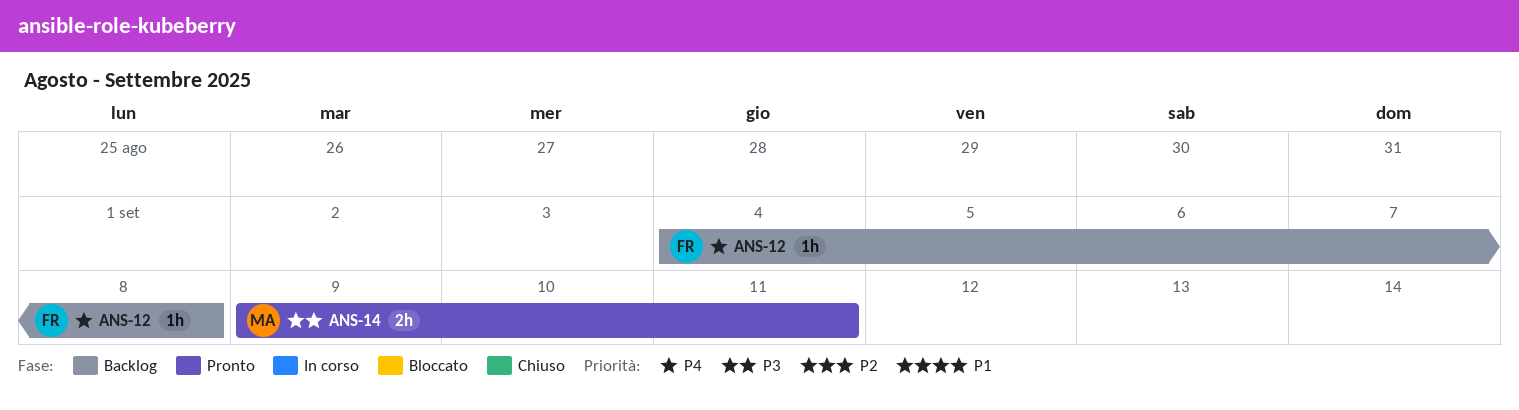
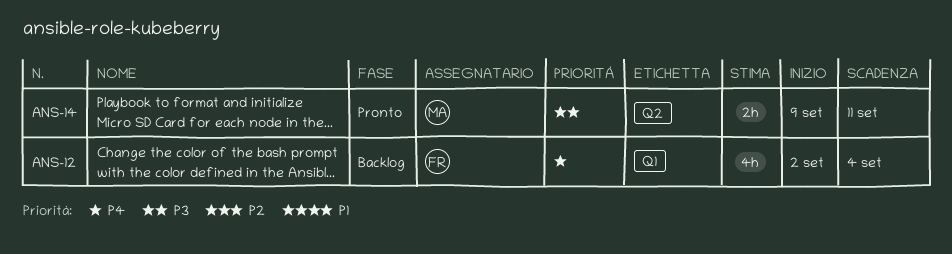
ANS-12, estimate: 1h -> 4h
ANS-12, start: Sep 4 -> Sep 2
ANS-12, due: Sep 8 -> Sep 4

